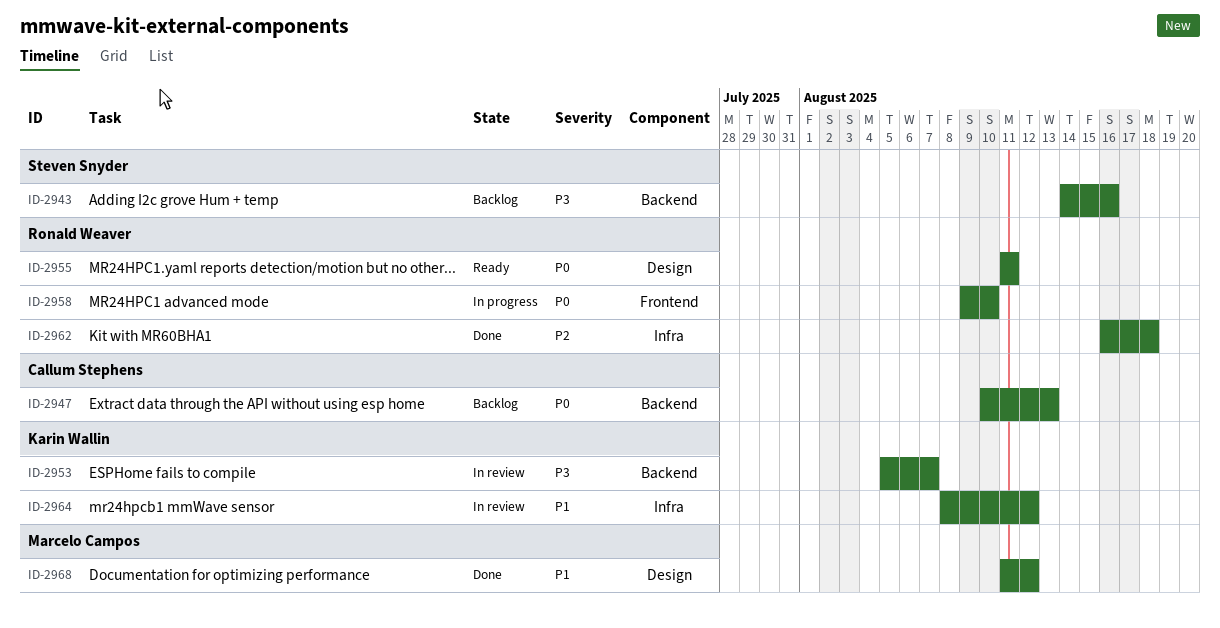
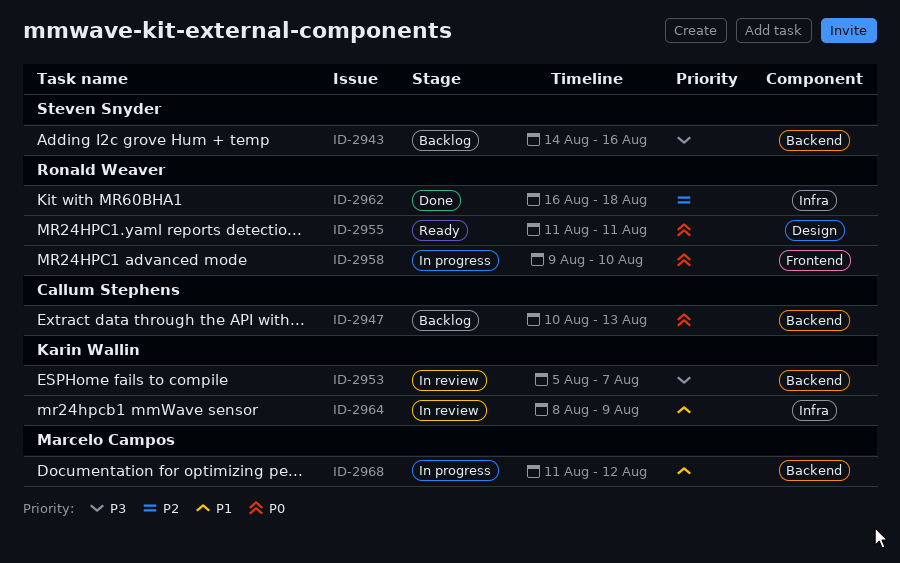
ID-2964, due: Aug 12 -> Aug 9
ID-2968, status: Done -> In progress
ID-2968, label: Design -> Backend

